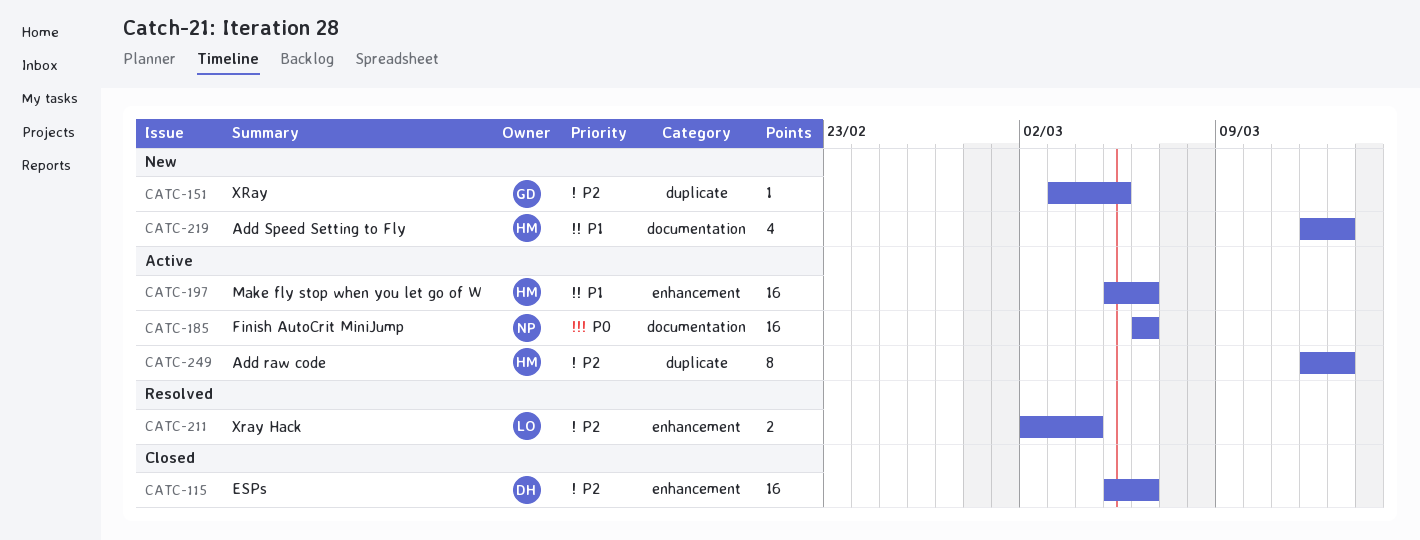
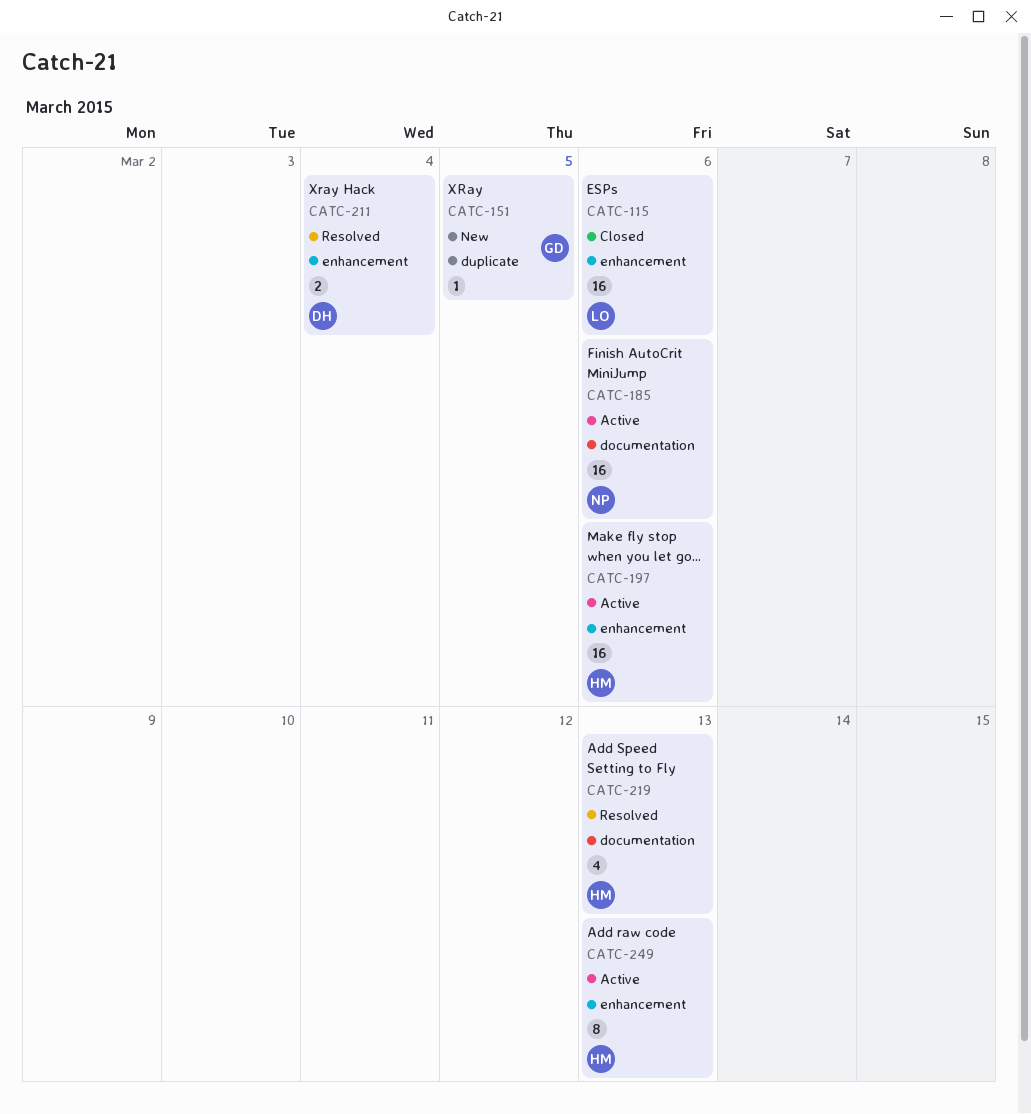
CATC-115, owner: DH -> LO
CATC-211, owner: LO -> DH
CATC-219, status: New -> Resolved
CATC-249, label: duplicate -> enhancement

